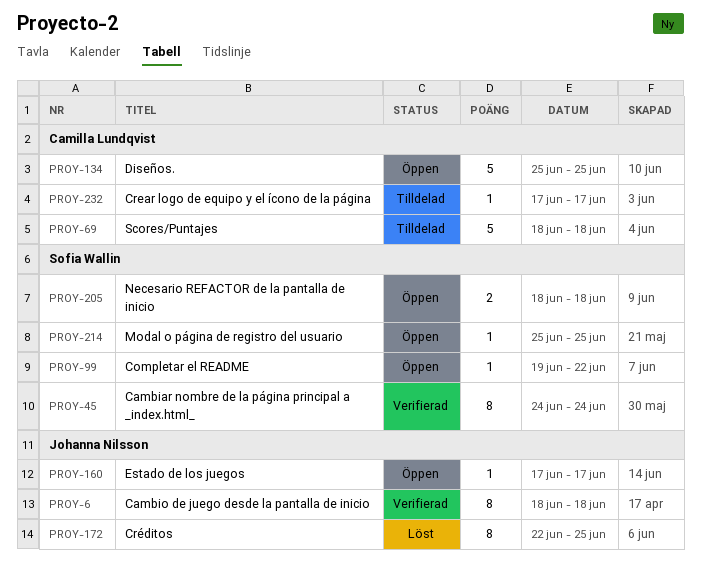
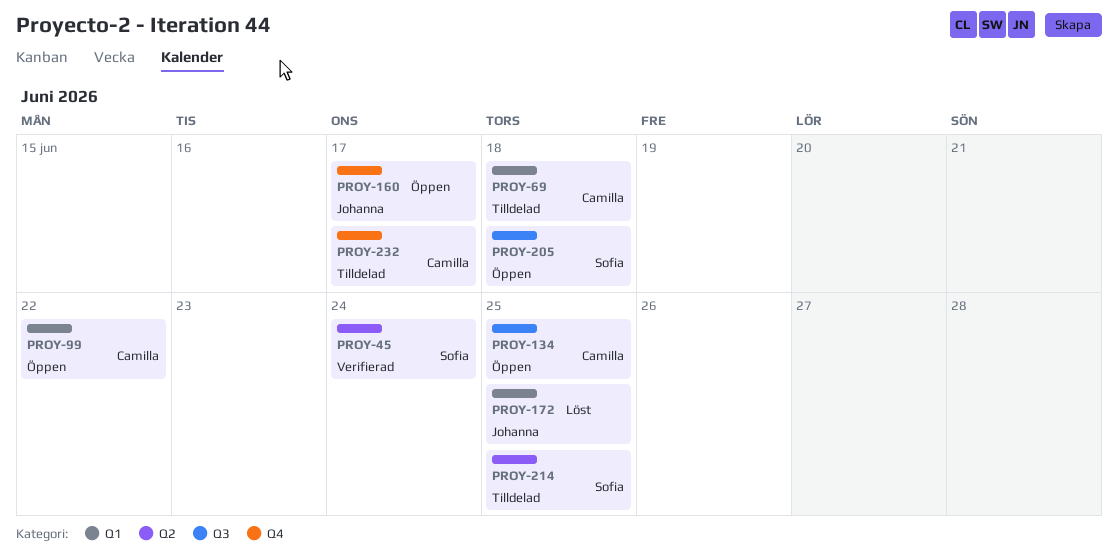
PROY-6: present -> none
PROY-99, owner: Sofia Wallin -> Camilla Lundqvist
PROY-214, status: Öppen -> Tilldelad

